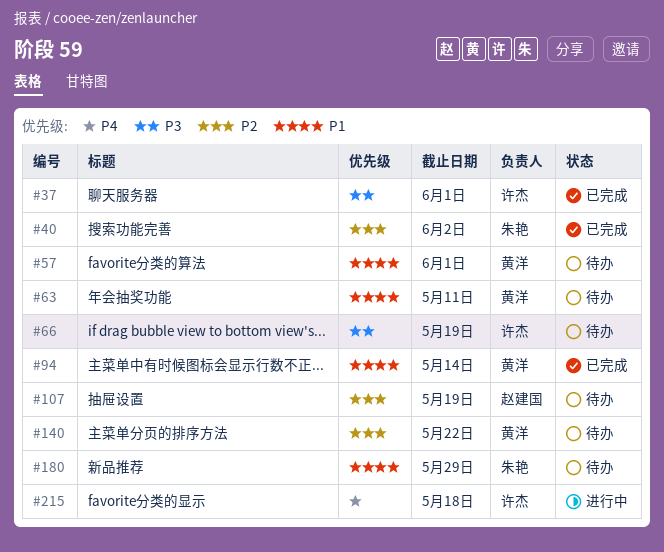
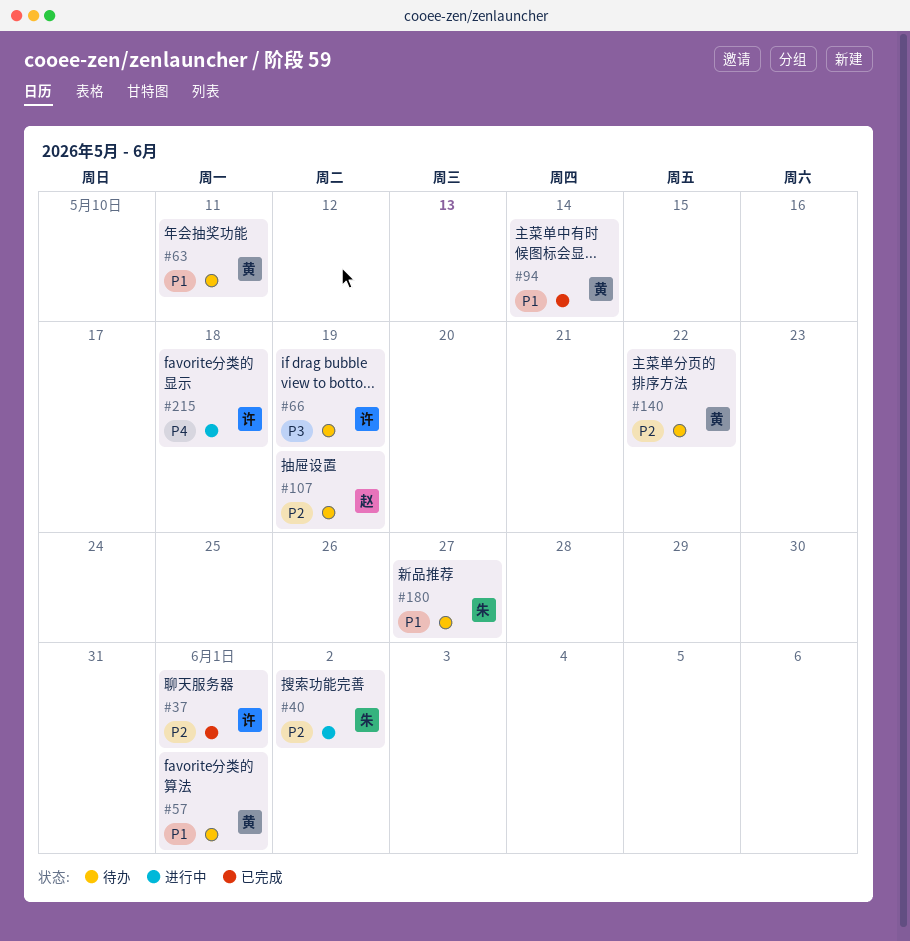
#37, priority: P3 -> P2
#40, status: 已完成 -> 进行中
#180, due: May 29 -> May 27

